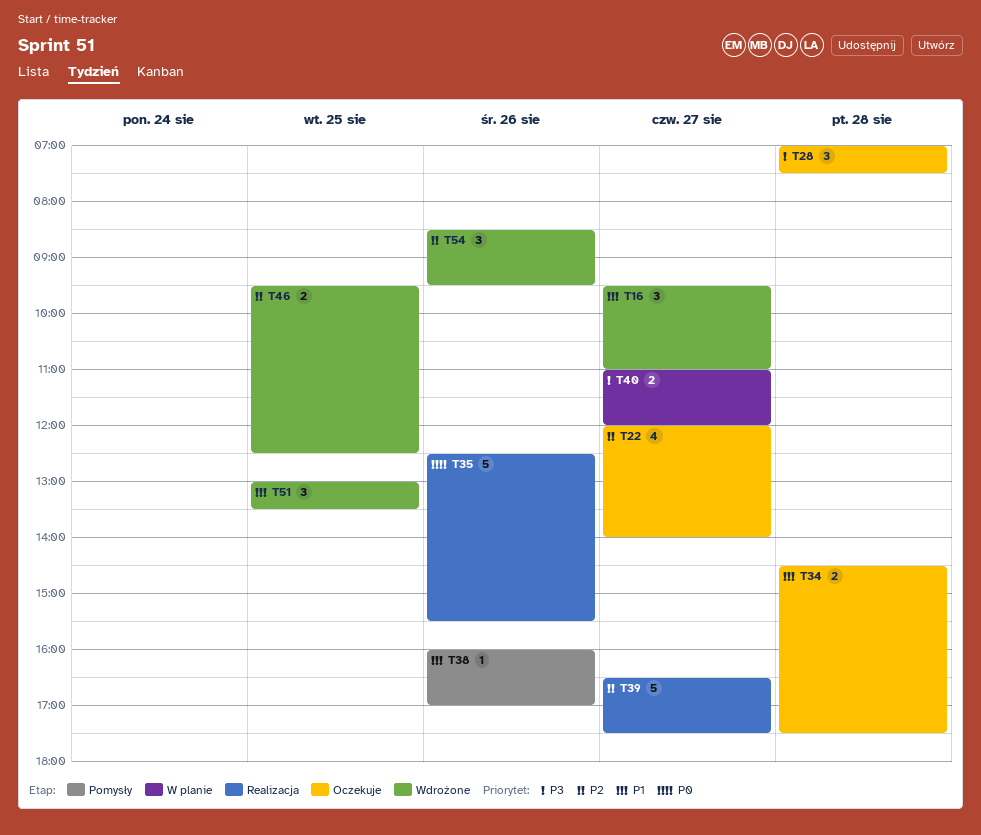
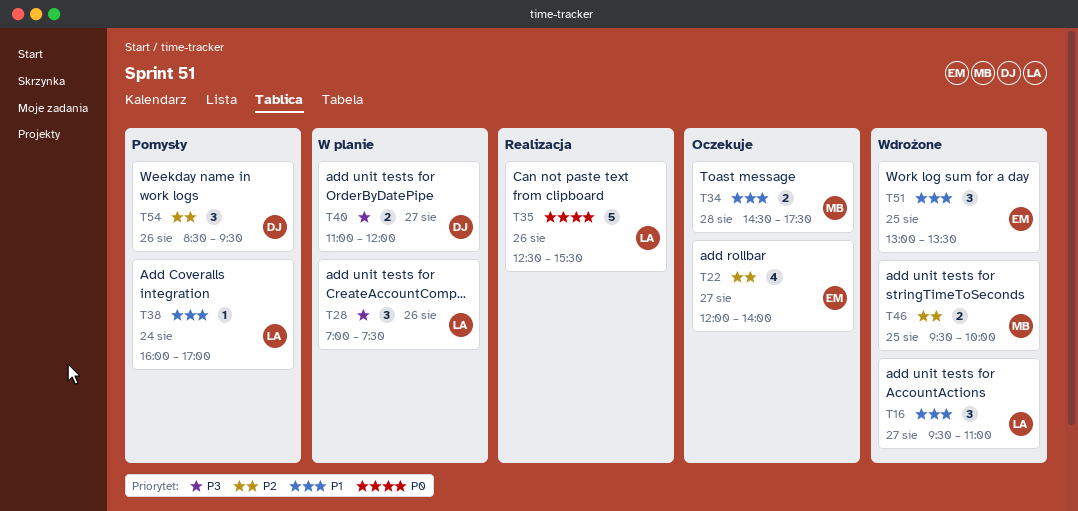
T28, status: Oczekuje -> W planie
T28, day: Aug 28 -> Aug 26
T38, day: Aug 26 -> Aug 24
T39: present -> none
T46, ends: 12:30 -> 10:00
T54, status: Wdrożone -> Pomysły

